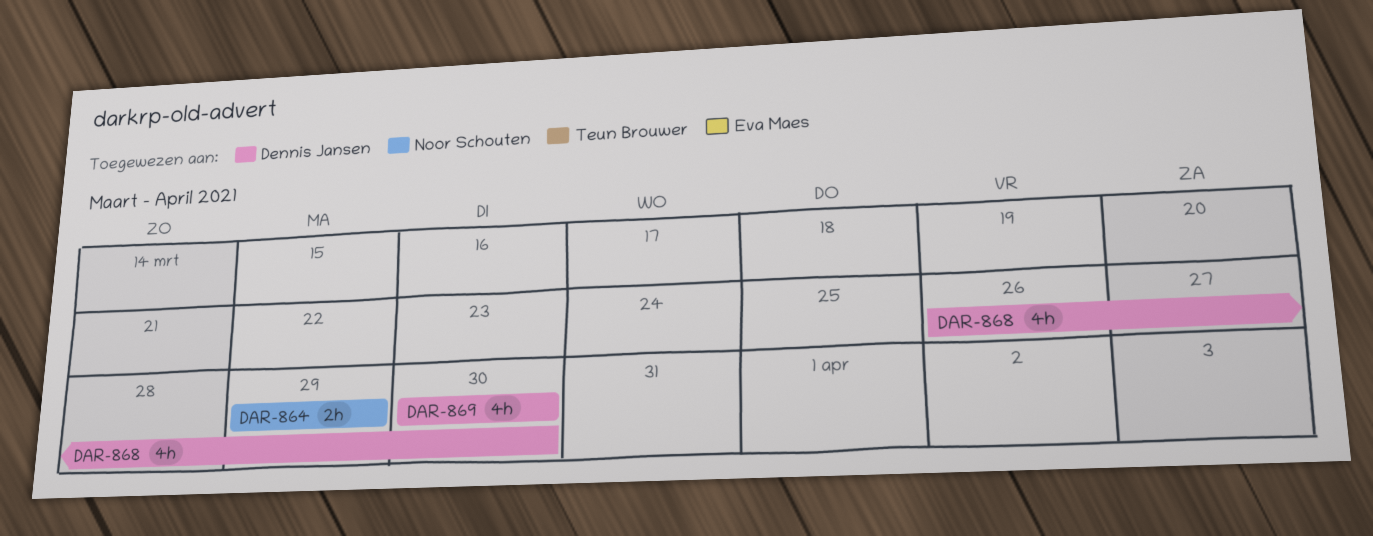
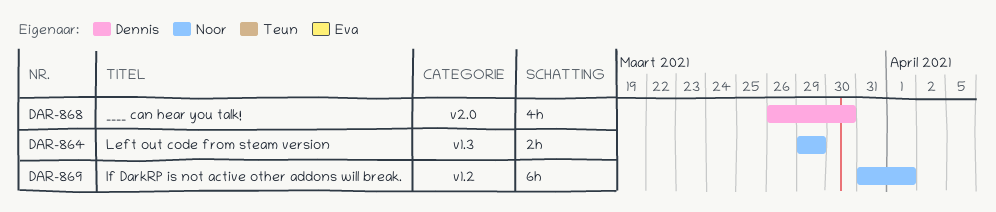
DAR-869, owner: Dennis Jansen -> Noor Schouten
DAR-869, estimate: 4h -> 6h
DAR-869, start: Mar 30 -> Mar 31
DAR-869, due: Mar 30 -> Apr 1

